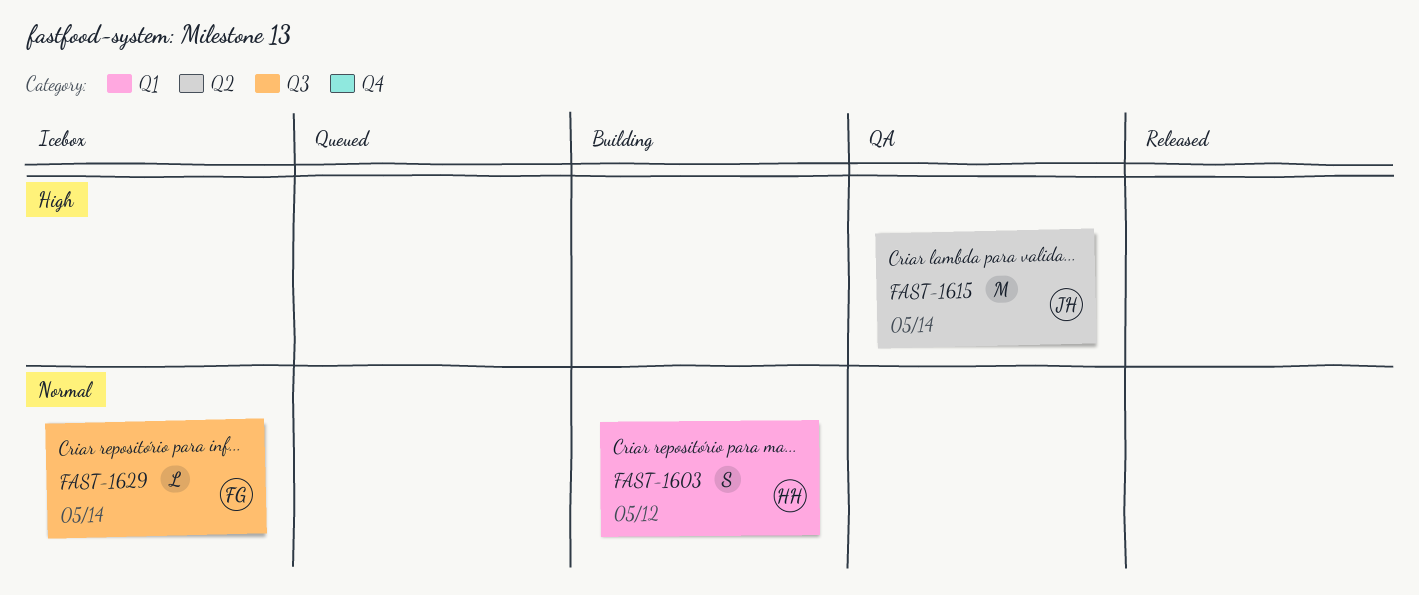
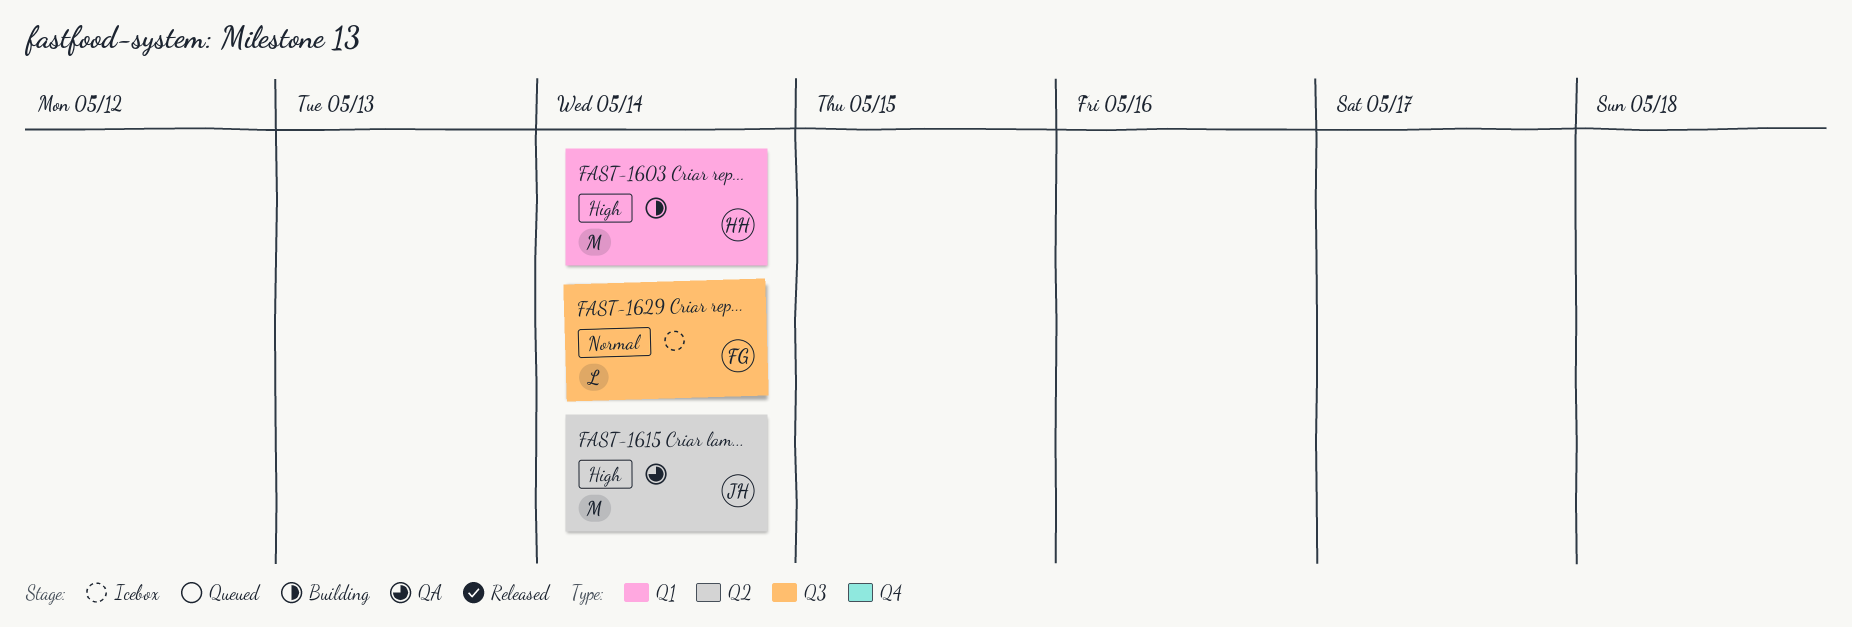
FAST-1603, priority: Normal -> High
FAST-1603, estimate: S -> M
FAST-1603, due: May 12 -> May 14

